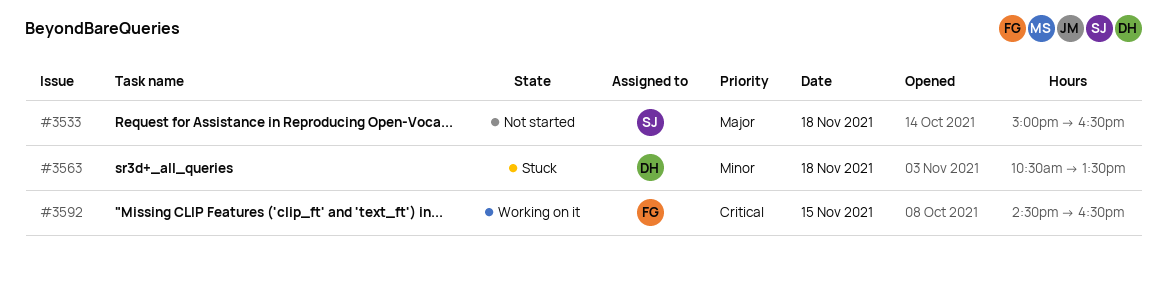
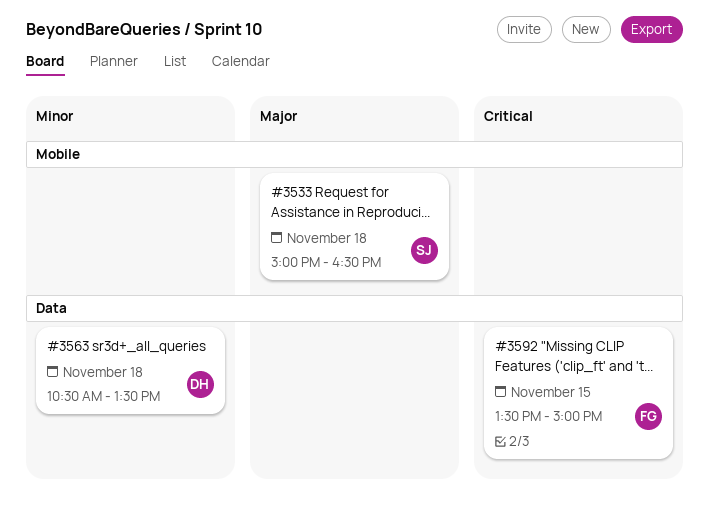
#3592, begins: 14:30 -> 13:30
#3592, ends: 16:30 -> 15:00

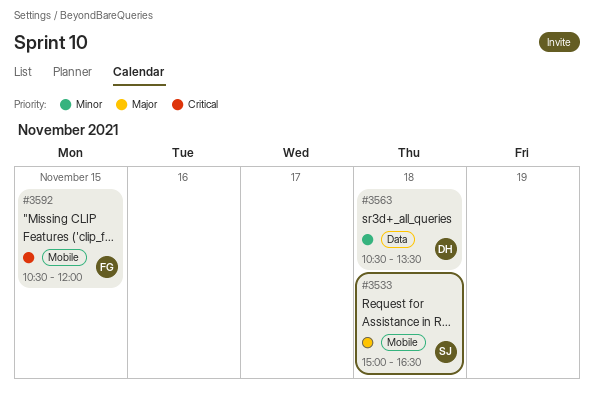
#3592, label: Data -> Mobile
#3592, begins: 13:30 -> 10:30
#3592, ends: 15:00 -> 12:00

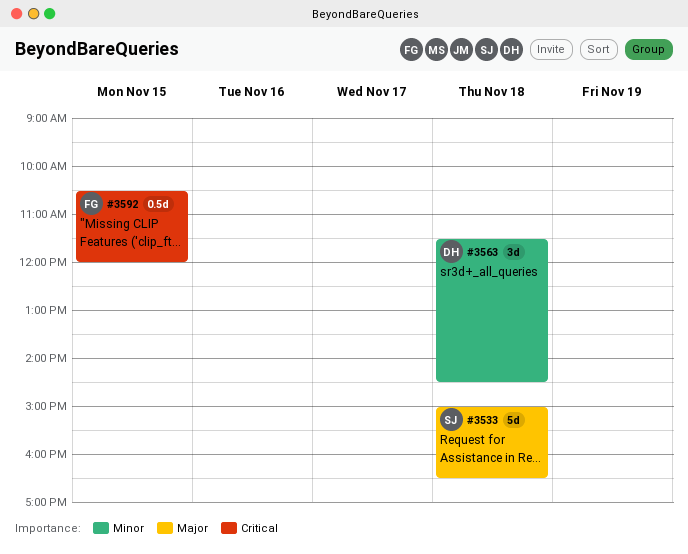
#3563, begins: 10:30 -> 11:30
#3563, ends: 13:30 -> 14:30

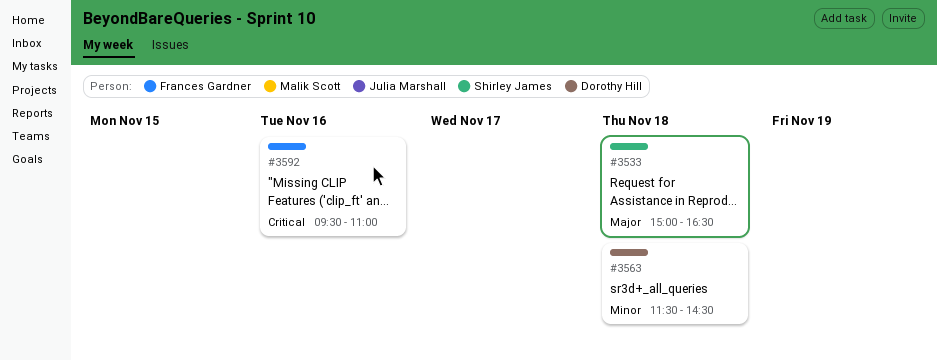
#3592, day: Nov 15 -> Nov 16
#3592, begins: 10:30 -> 09:30
#3592, ends: 12:00 -> 11:00

